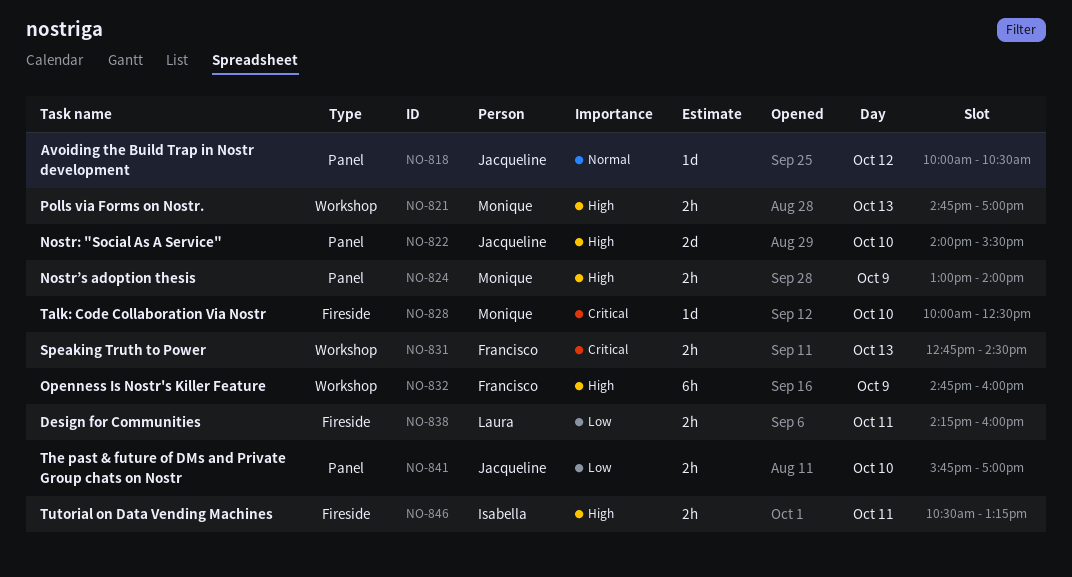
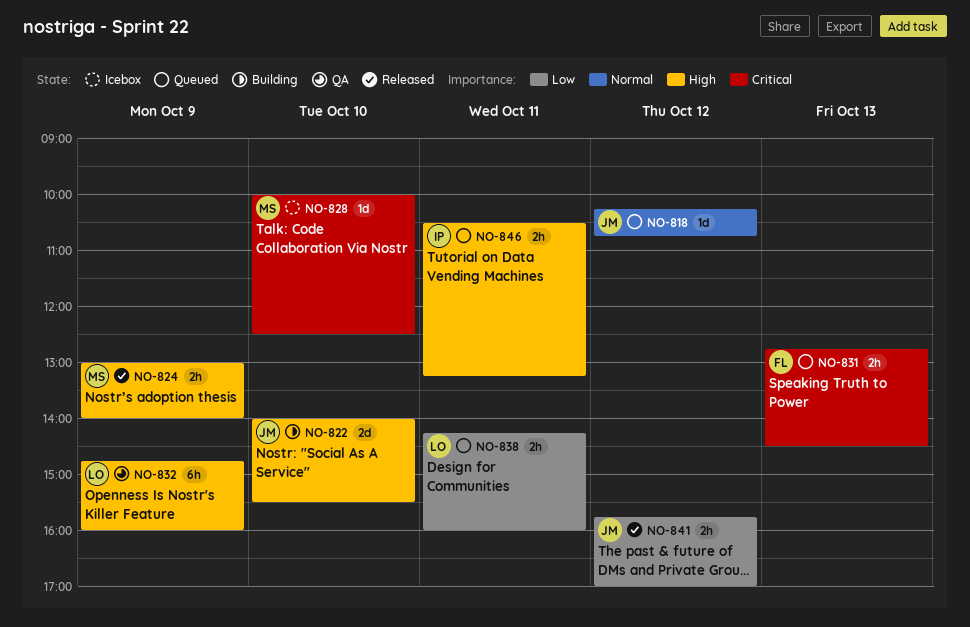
NO-818, begins: 10:00 -> 10:15
NO-818, ends: 10:30 -> 10:45
NO-821: present -> none
NO-832, owner: Francisco -> Laura
NO-841, day: Oct 10 -> Oct 12

